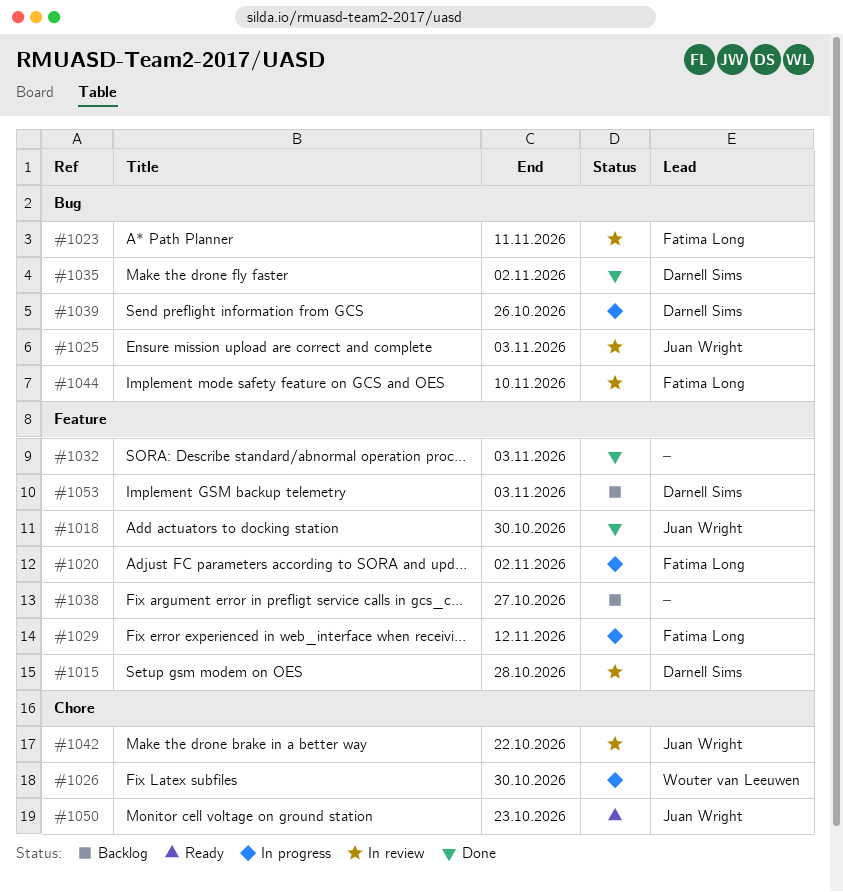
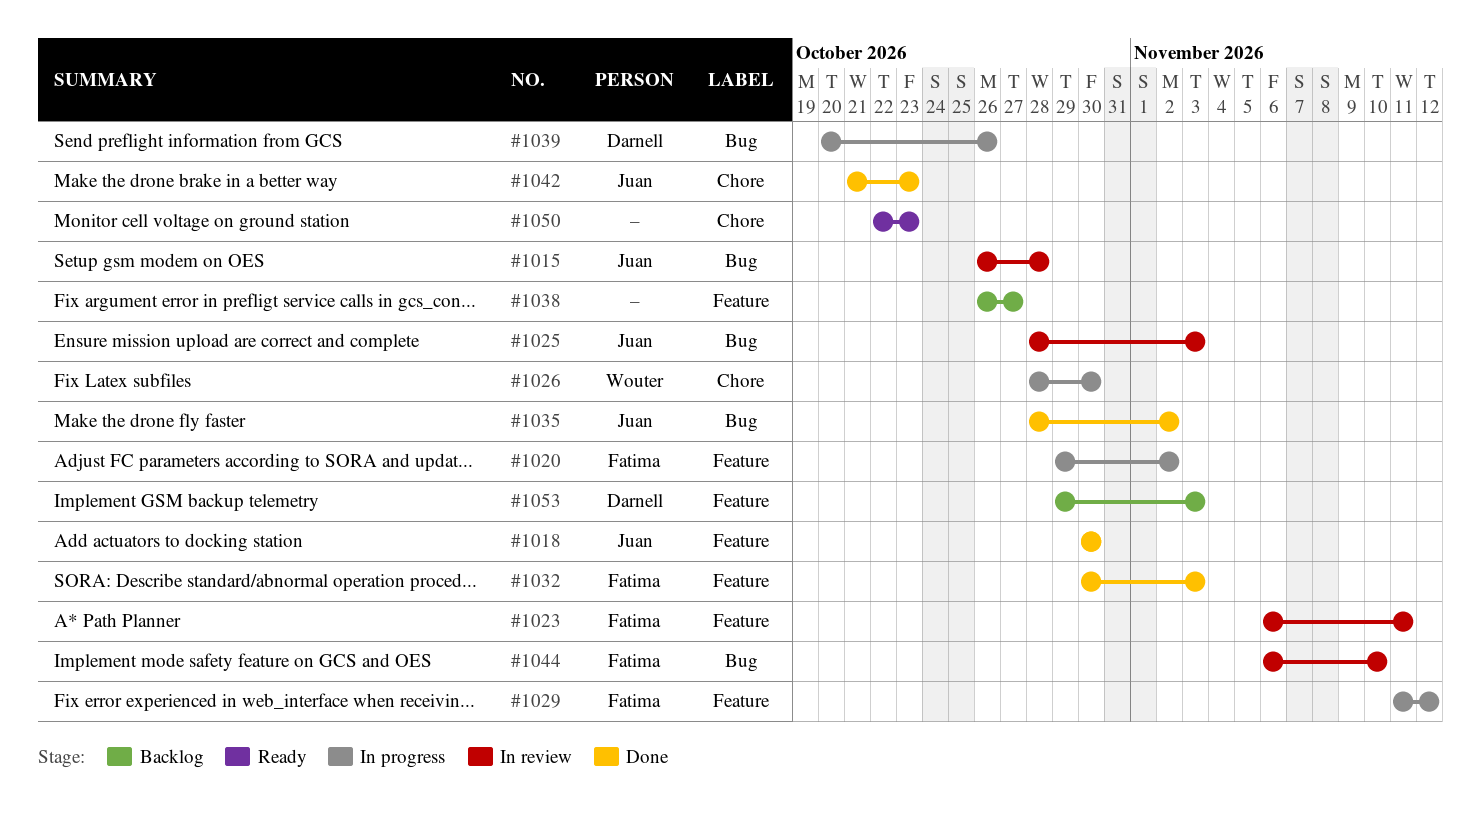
#1015, owner: Darnell Sims -> Juan Wright
#1015, label: Feature -> Bug
#1023, label: Bug -> Feature
#1032, owner: none -> Fatima Long
#1035, owner: Darnell Sims -> Juan Wright
#1042, status: In review -> Done
#1042, due: Oct 22 -> Oct 23
#1050, owner: Juan Wright -> none

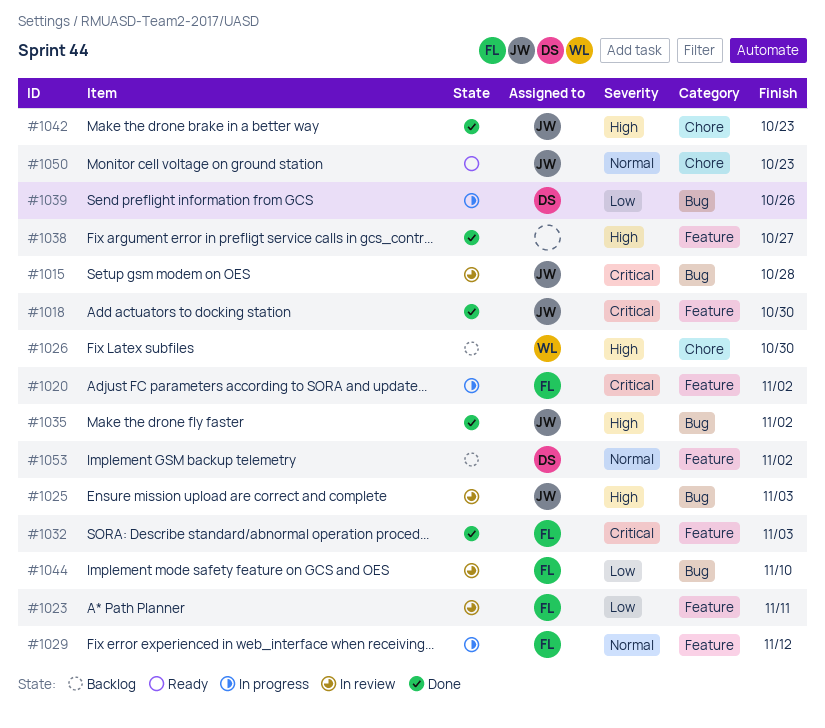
#1026, status: In progress -> Backlog
#1038, status: Backlog -> Done
#1050, owner: none -> Juan
#1053, due: Nov 3 -> Nov 2

